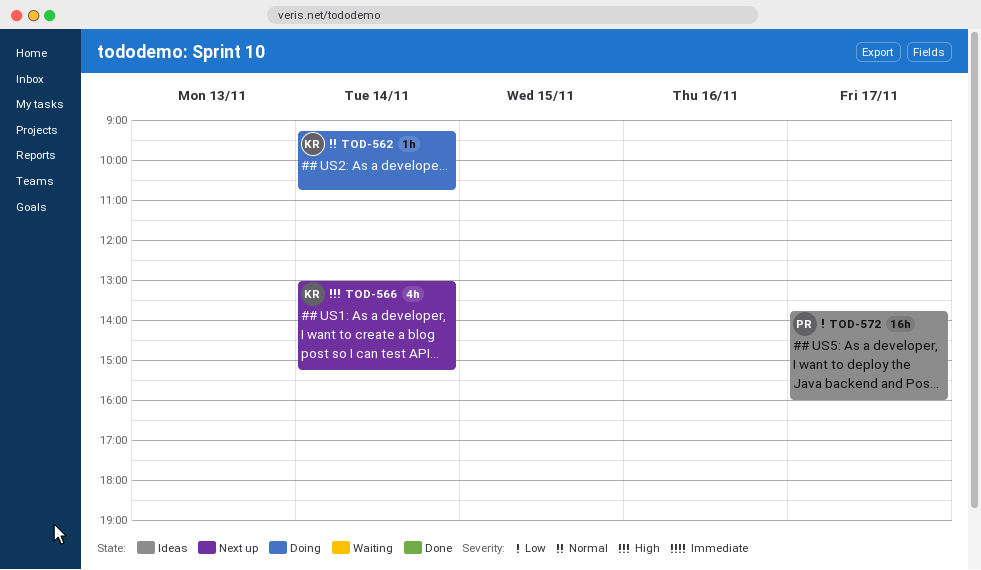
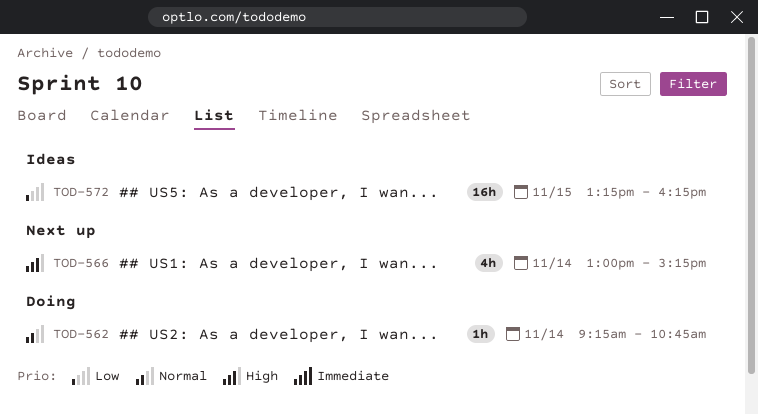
TOD-572, day: Nov 17 -> Nov 15
TOD-572, begins: 13:45 -> 13:15
TOD-572, ends: 16:00 -> 16:15

